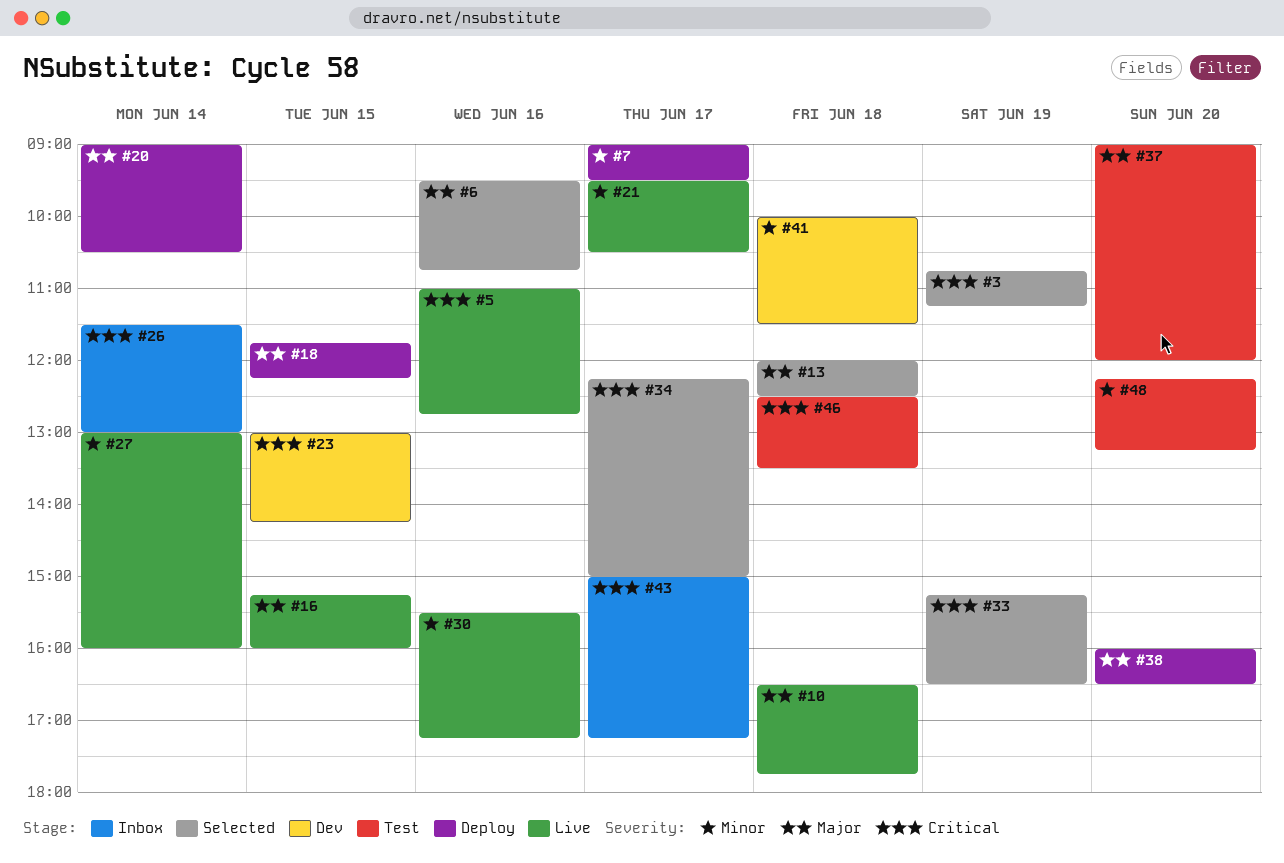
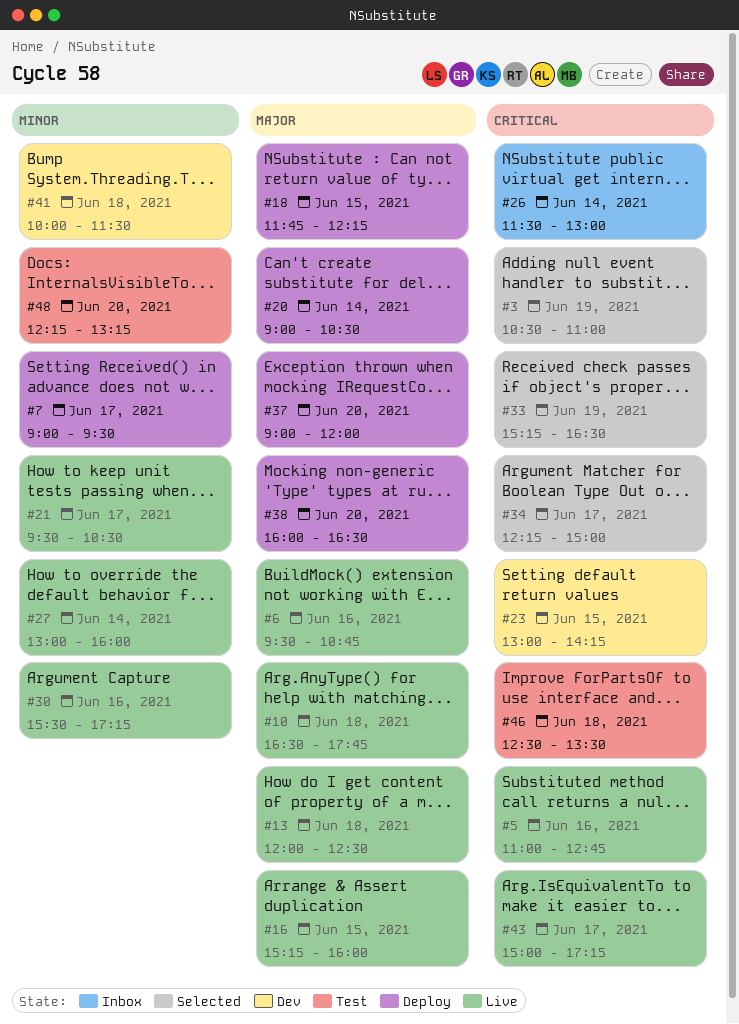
#3, begins: 10:45 -> 10:30
#3, ends: 11:15 -> 11:00
#6, status: Selected -> Live
#13, status: Selected -> Live
#37, status: Test -> Deploy
#43, status: Inbox -> Live

